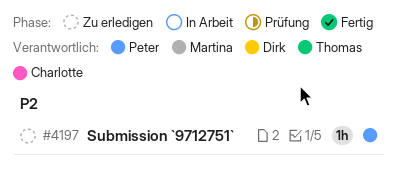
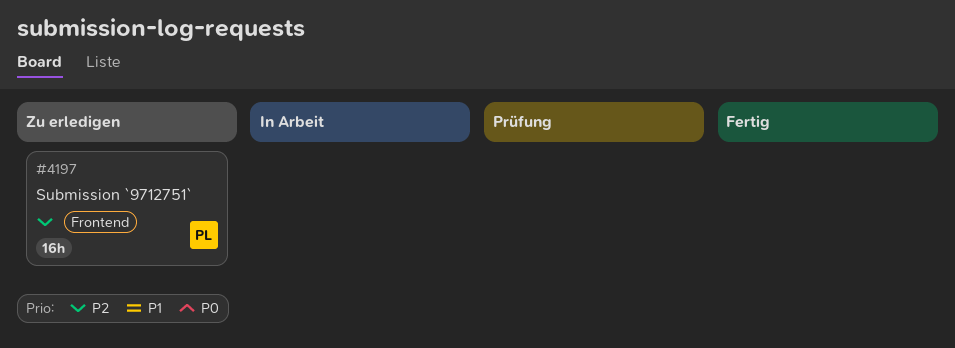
#4197, estimate: 1h -> 16h

